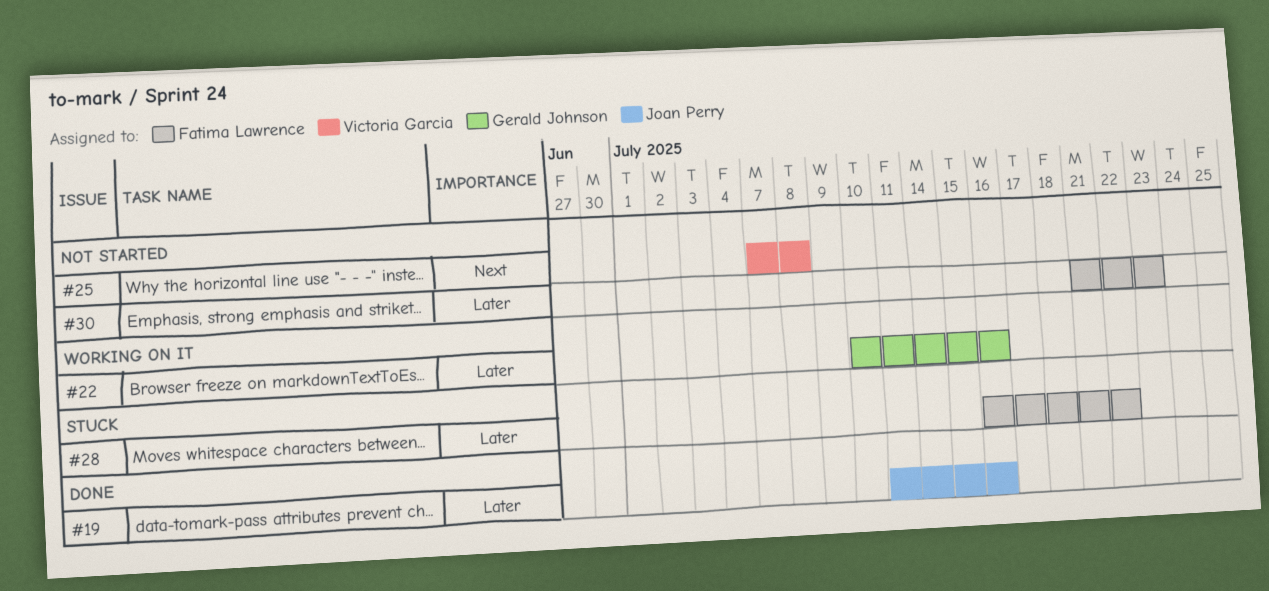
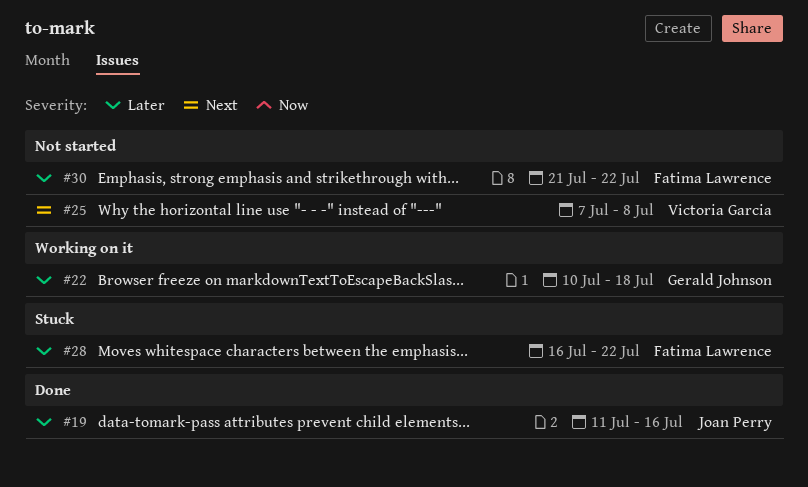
#22, due: Jul 16 -> Jul 18
#30, due: Jul 23 -> Jul 22

